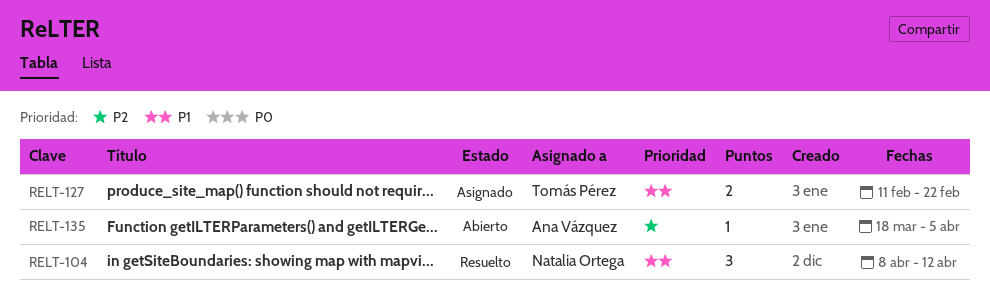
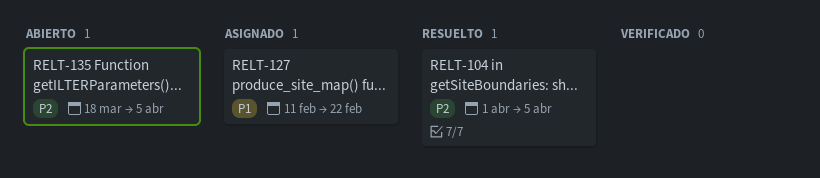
RELT-104, priority: P1 -> P2
RELT-104, start: Apr 8 -> Apr 1
RELT-104, due: Apr 12 -> Apr 5

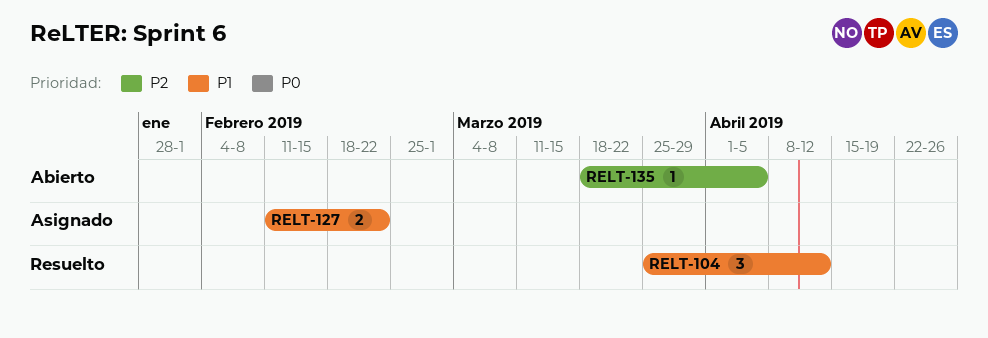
RELT-104, priority: P2 -> P1
RELT-104, start: Apr 1 -> Mar 25
RELT-104, due: Apr 5 -> Apr 12

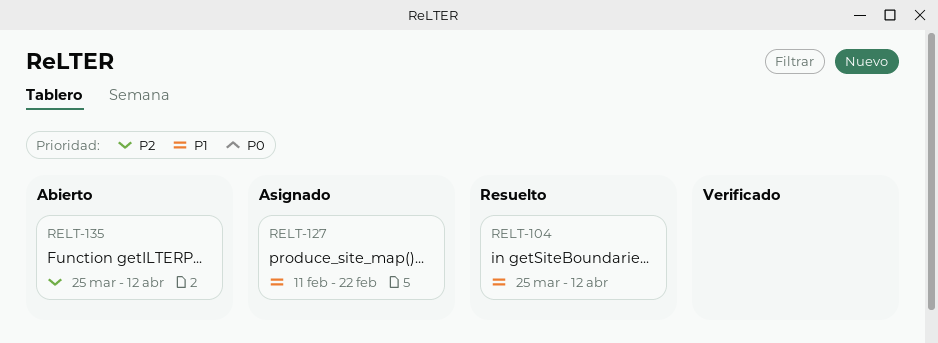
RELT-135, start: Mar 18 -> Mar 25
RELT-135, due: Apr 5 -> Apr 12

